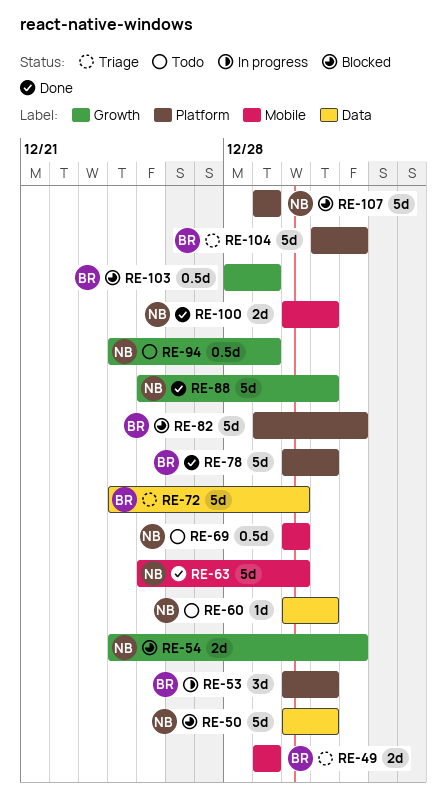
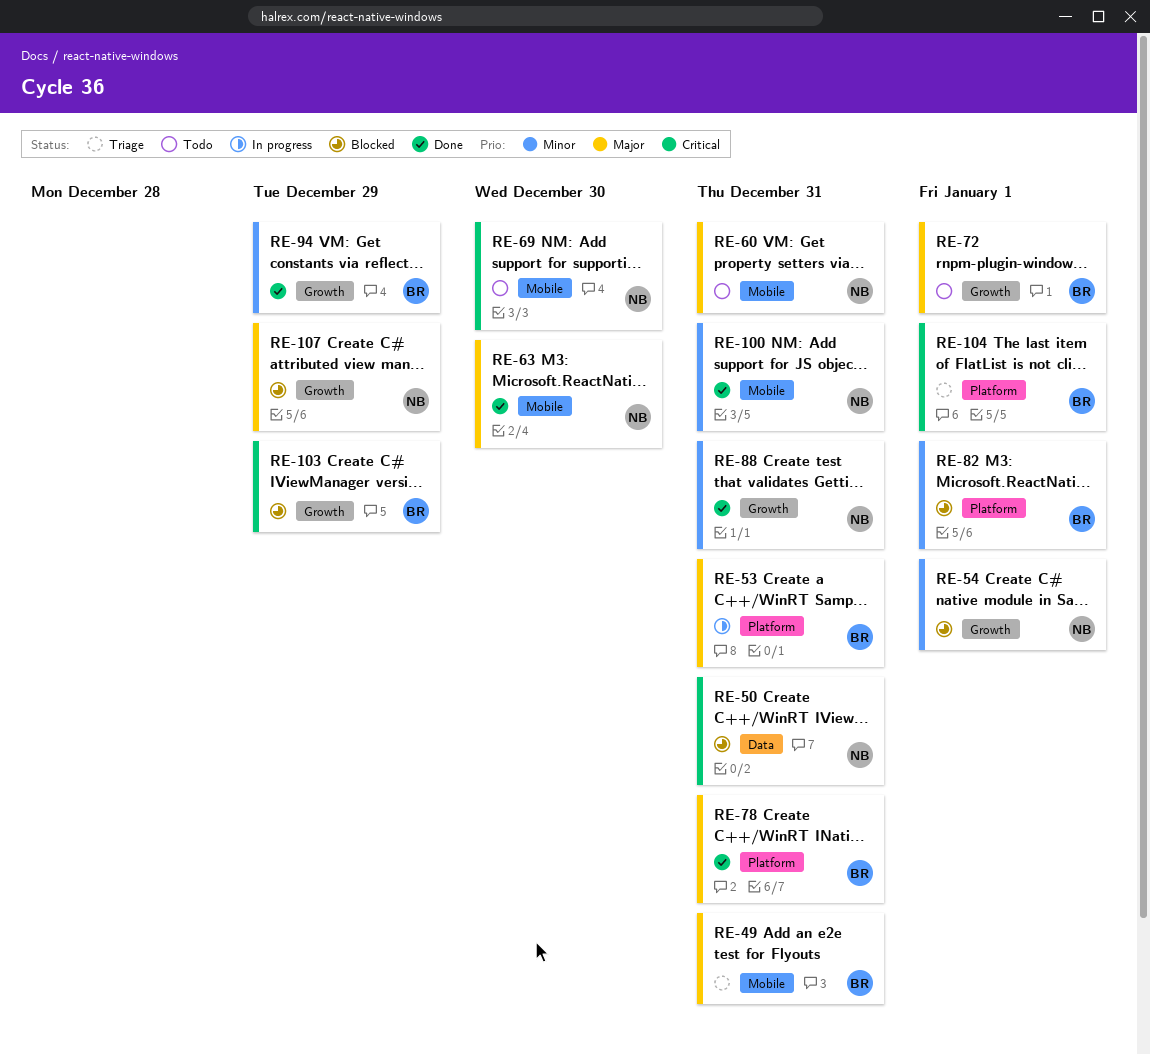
RE-49, due: Dec 29 -> Dec 31
RE-60, label: Data -> Mobile
RE-72, status: Triage -> Todo
RE-72, label: Data -> Growth
RE-72, due: Dec 30 -> Jan 1
RE-94, status: Todo -> Done
RE-94, owner: NB -> BR
RE-107, label: Platform -> Growth

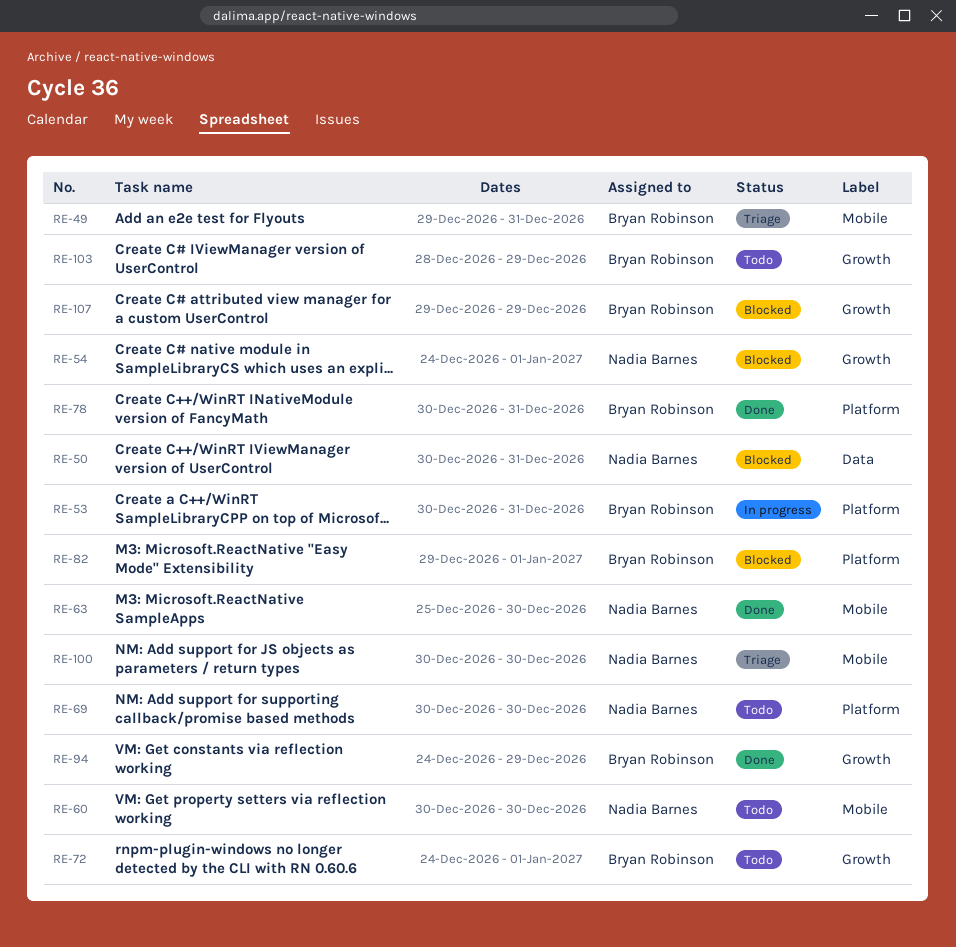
RE-60, due: Dec 31 -> Dec 30
RE-69, label: Mobile -> Platform
RE-88: present -> none
RE-100, status: Done -> Triage
RE-100, due: Dec 31 -> Dec 30
RE-103, status: Blocked -> Todo
RE-104: present -> none
RE-107, owner: Nadia Barnes -> Bryan Robinson

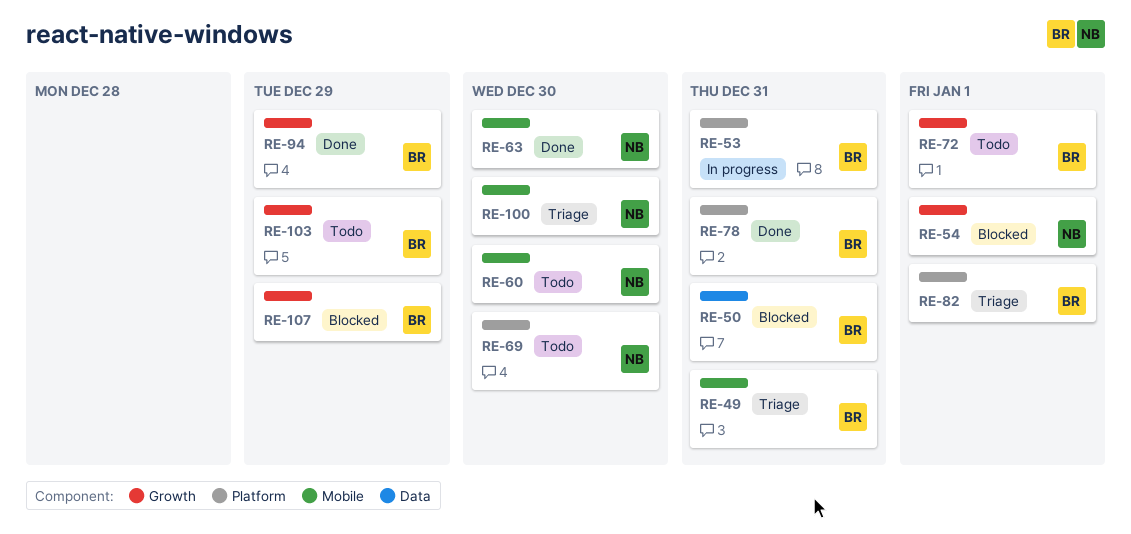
RE-50, owner: Nadia Barnes -> Bryan Robinson
RE-82, status: Blocked -> Triage

